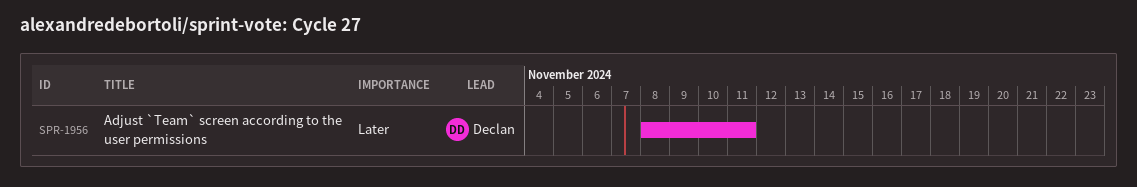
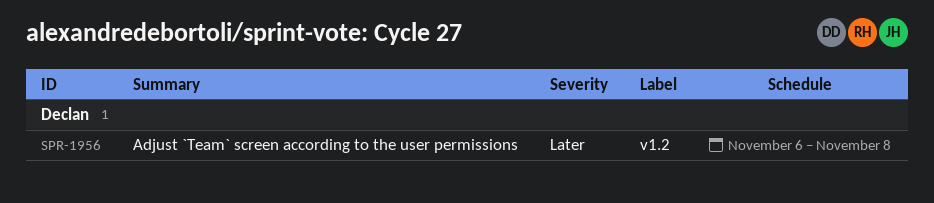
SPR-1956, start: Nov 8 -> Nov 6
SPR-1956, due: Nov 11 -> Nov 8

